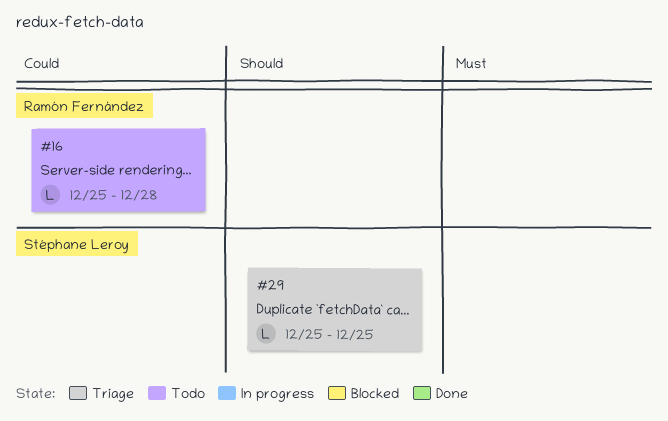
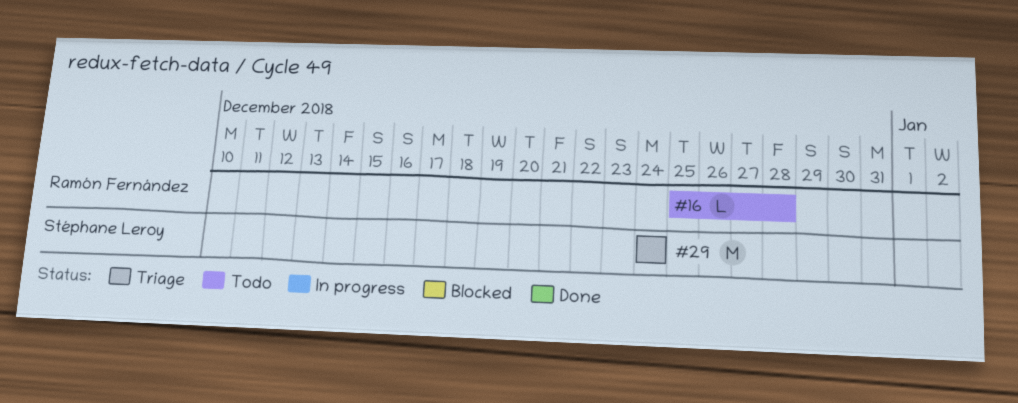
#29, estimate: L -> M
#29, start: Dec 25 -> Dec 24
#29, due: Dec 25 -> Dec 24

